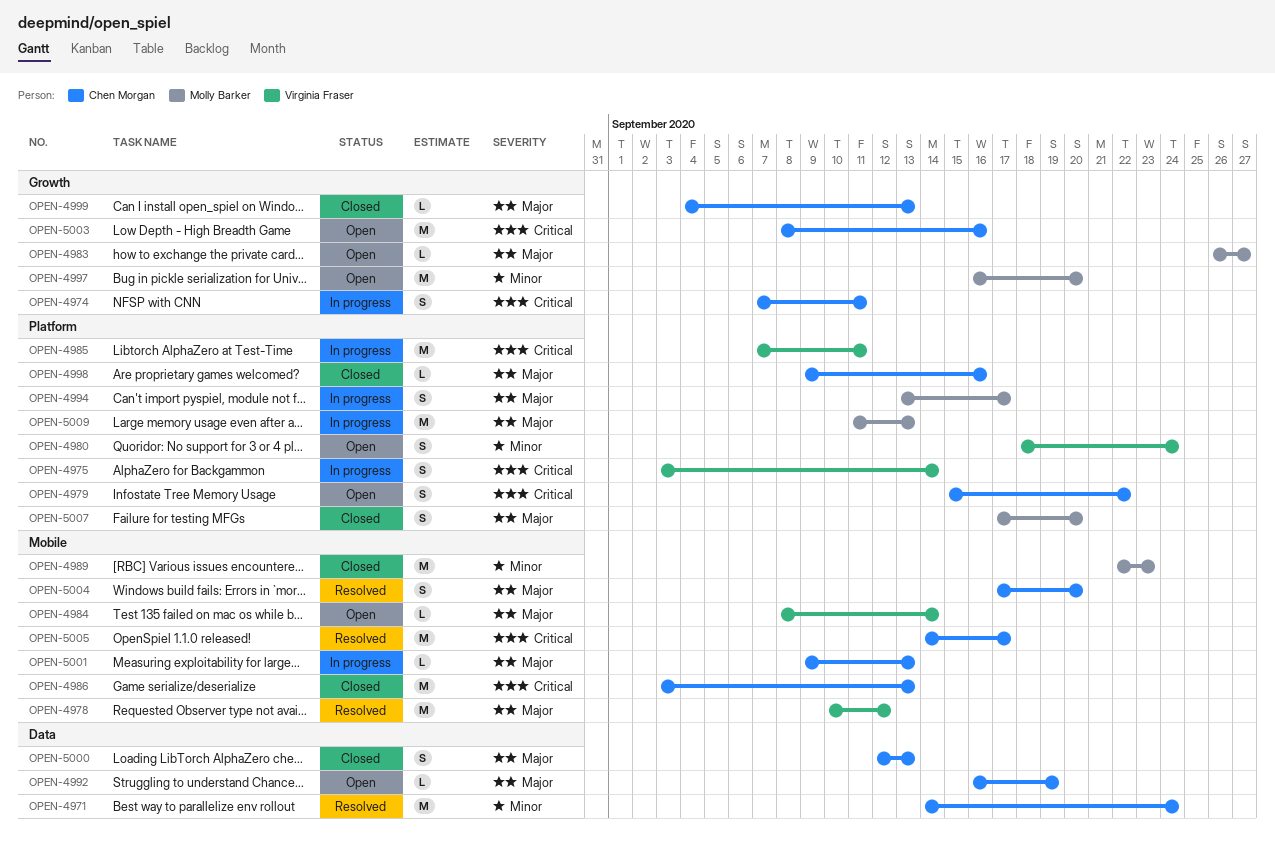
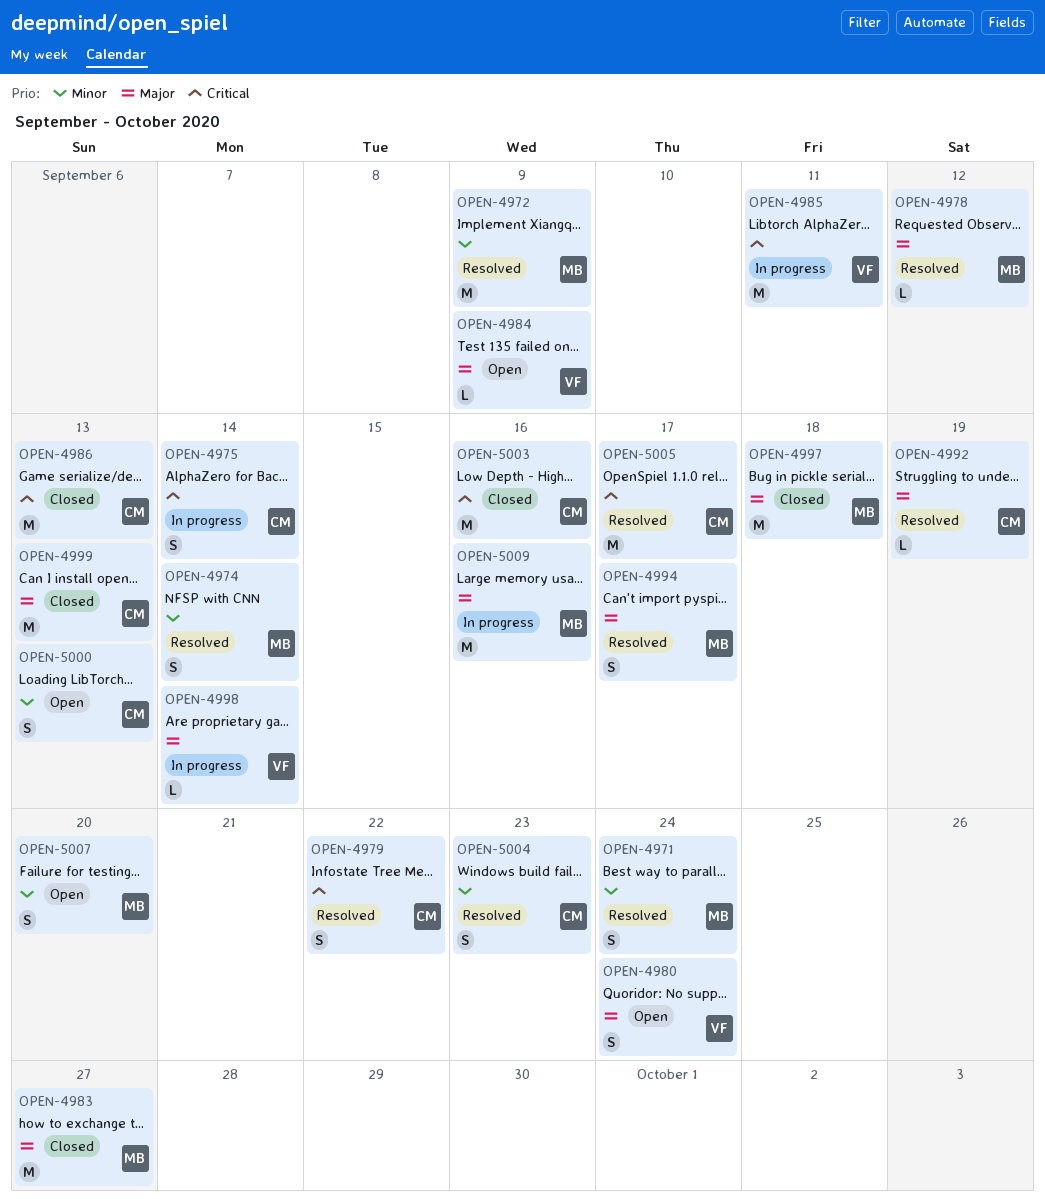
OPEN-4971, owner: Chen Morgan -> Molly Barker
OPEN-4971, estimate: M -> S
OPEN-4972: none -> present
OPEN-4974, status: In progress -> Resolved
OPEN-4974, owner: Chen Morgan -> Molly Barker
OPEN-4974, priority: Critical -> Minor
OPEN-4974, due: Sep 11 -> Sep 14
OPEN-4975, owner: Virginia Fraser -> Chen Morgan
OPEN-4978, owner: Virginia Fraser -> Molly Barker
OPEN-4978, estimate: M -> L
OPEN-4979, status: Open -> Resolved
OPEN-4980, priority: Minor -> Major
OPEN-4983, status: Open -> Closed
OPEN-4983, estimate: L -> M
OPEN-4984, due: Sep 14 -> Sep 9
OPEN-4989: present -> none
OPEN-4992, status: Open -> Resolved
OPEN-4994, status: In progress -> Resolved
OPEN-4997, status: Open -> Closed
OPEN-4997, priority: Minor -> Major
OPEN-4997, due: Sep 20 -> Sep 18
OPEN-4998, status: Closed -> In progress
OPEN-4998, owner: Chen Morgan -> Virginia Fraser
OPEN-4998, due: Sep 16 -> Sep 14
OPEN-4999, estimate: L -> M
OPEN-5000, status: Closed -> Open
OPEN-5000, priority: Major -> Minor
OPEN-5001: present -> none
OPEN-5003, status: Open -> Closed
OPEN-5004, priority: Major -> Minor
OPEN-5004, due: Sep 20 -> Sep 23
OPEN-5007, status: Closed -> Open
OPEN-5007, priority: Major -> Minor
OPEN-5009, due: Sep 13 -> Sep 16

